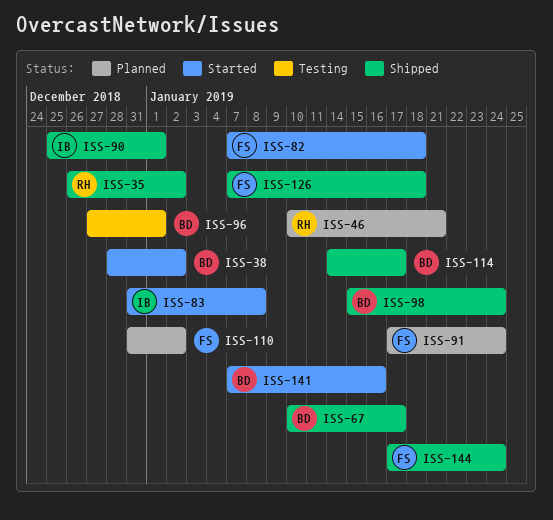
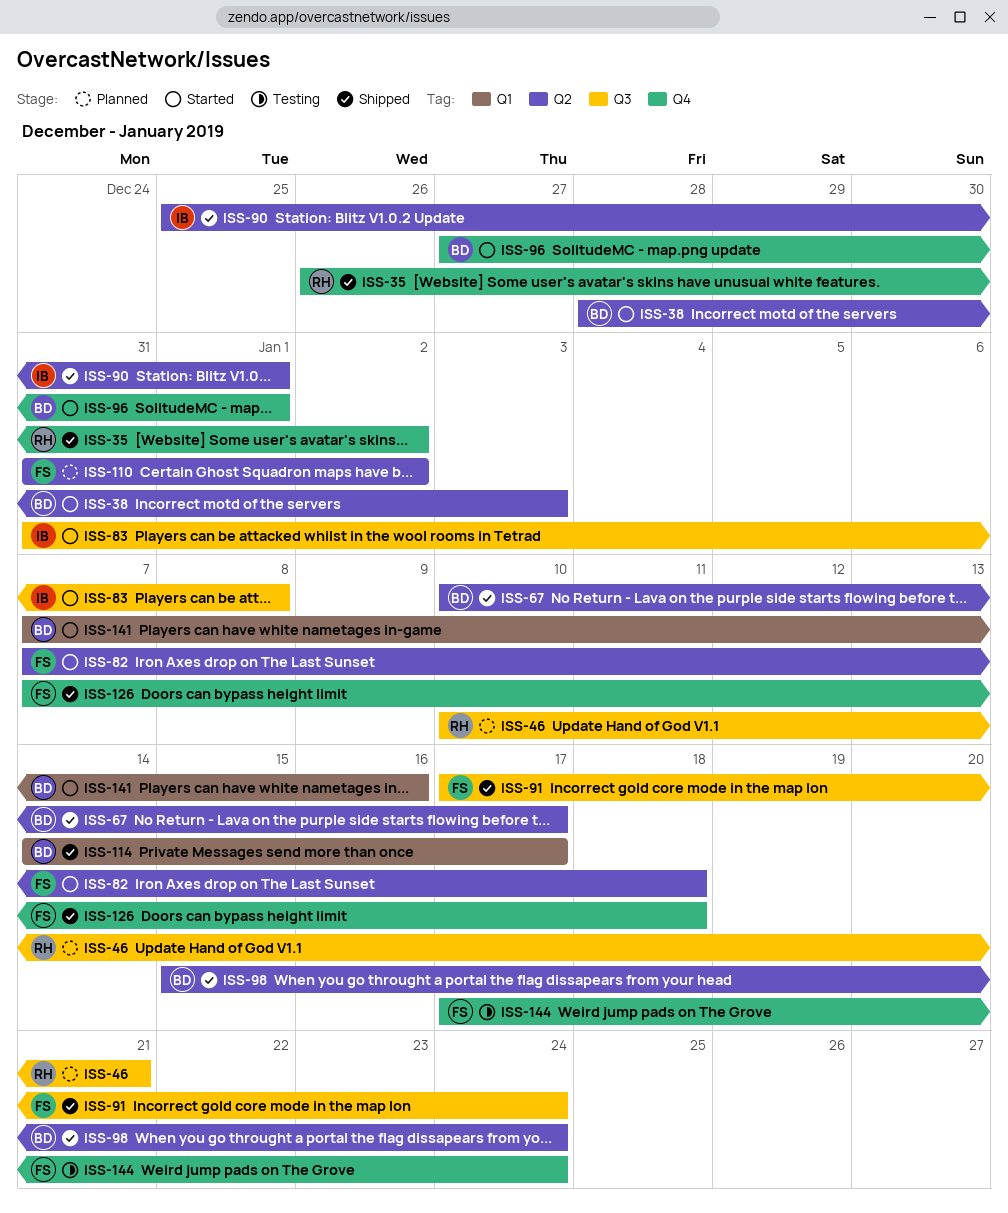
ISS-38, due: Jan 2 -> Jan 3
ISS-91, status: Planned -> Shipped
ISS-96, status: Testing -> Started
ISS-144, status: Shipped -> Testing

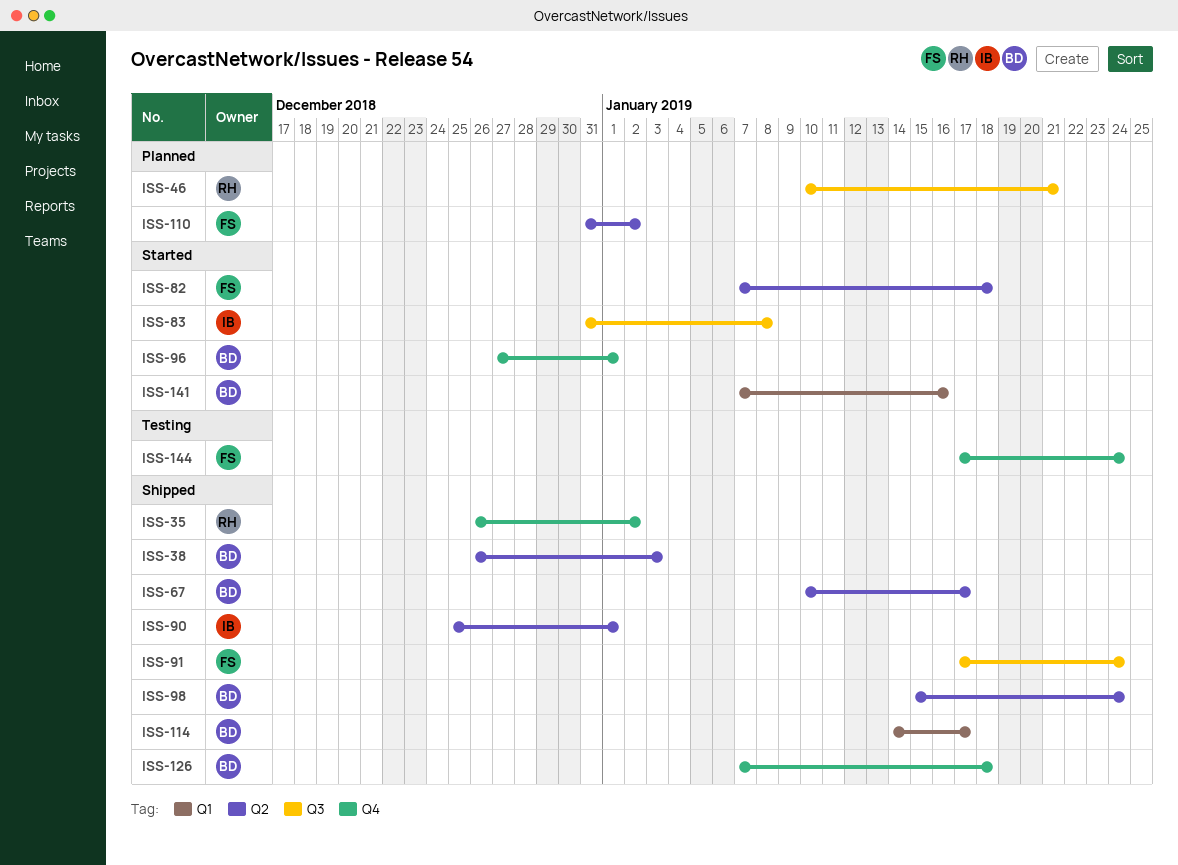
ISS-38, status: Started -> Shipped
ISS-38, start: Dec 28 -> Dec 26
ISS-126, owner: FS -> BD

